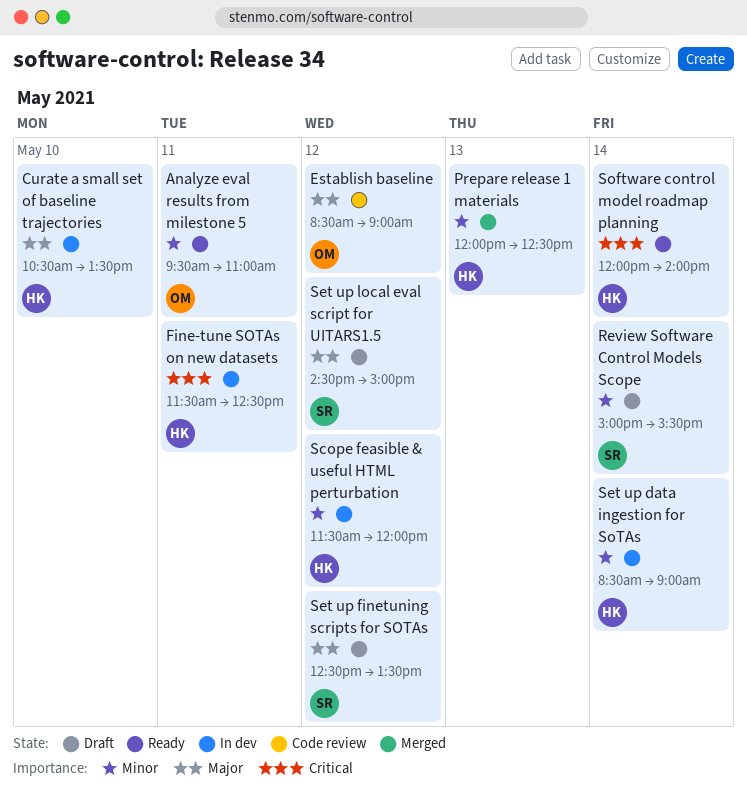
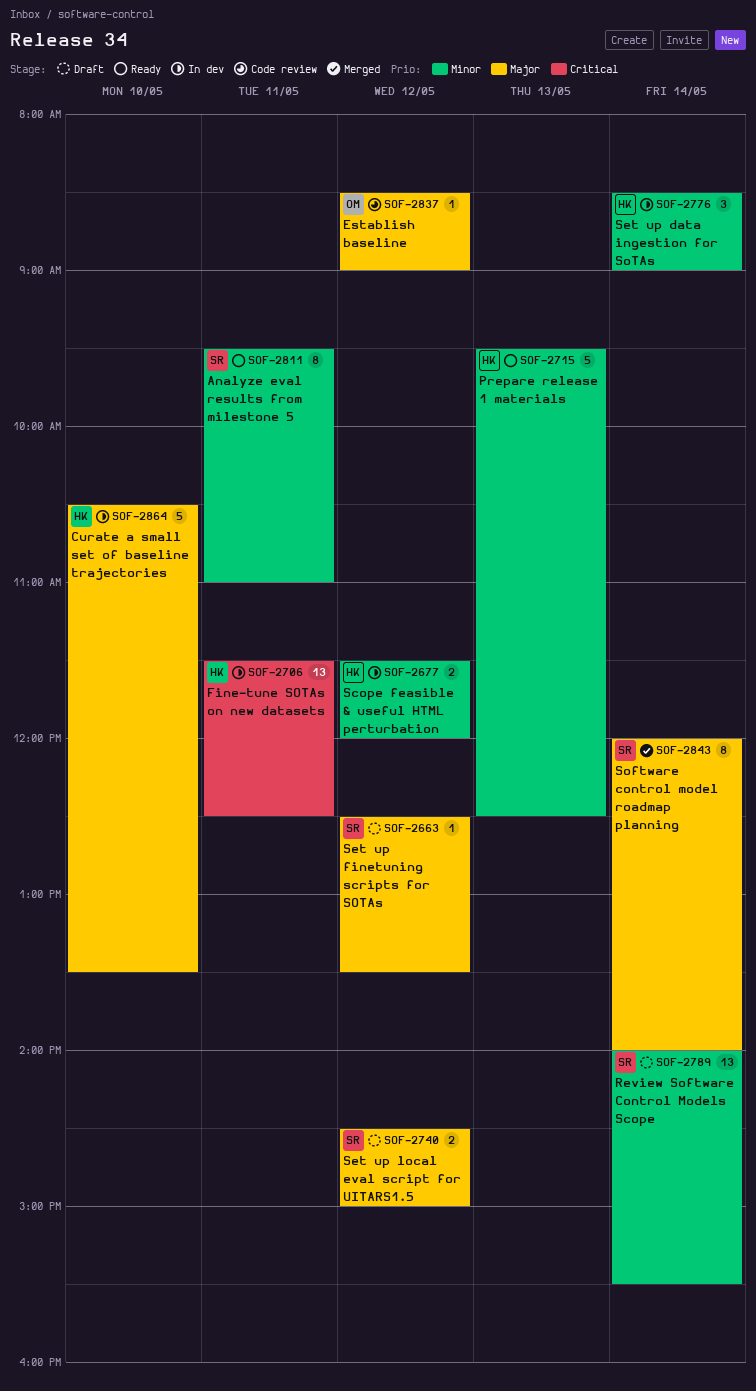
Analyze eval results from milestone 5, owner: OM -> SR
Prepare release 1 materials, status: Merged -> Ready
Prepare release 1 materials, begins: 12:00 -> 09:30
Review Software Control Models Scope, begins: 15:00 -> 14:00
Software control model roadmap planning, status: Ready -> Merged
Software control model roadmap planning, owner: HK -> SR
Software control model roadmap planning, priority: Critical -> Major

